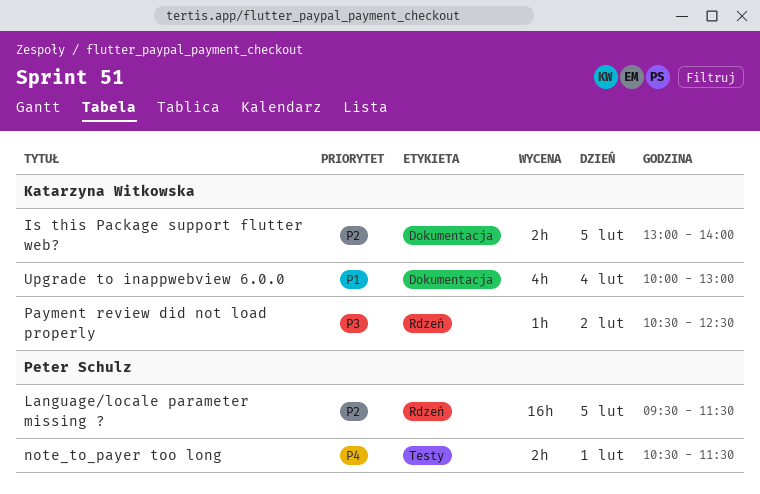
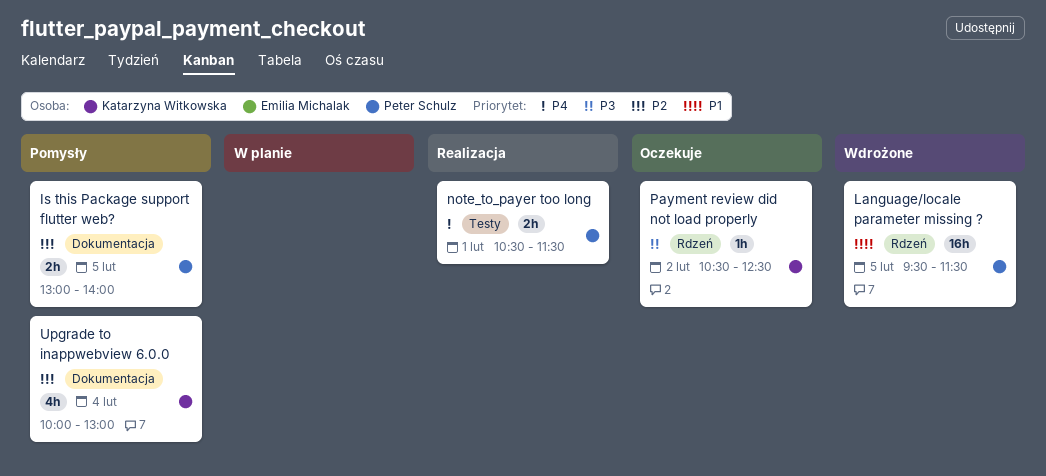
Is this Package support flutter web?, owner: Katarzyna Witkowska -> Peter Schulz
Language/locale parameter missing ?, priority: P2 -> P1
Upgrade to inappwebview 6.0.0, priority: P1 -> P2

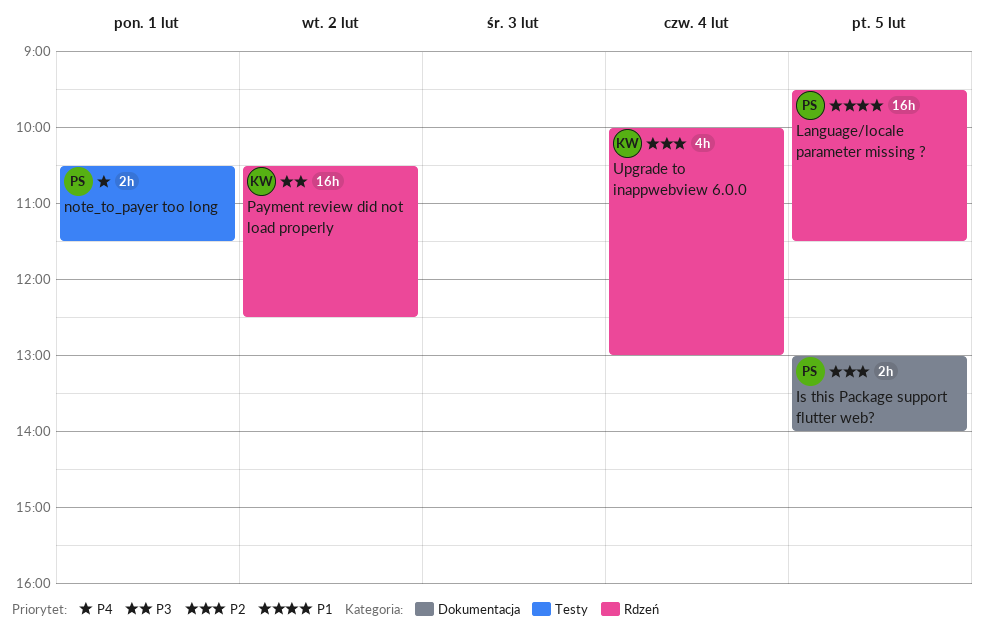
Payment review did not load properly, estimate: 1h -> 16h
Upgrade to inappwebview 6.0.0, label: Dokumentacja -> Rdzeń

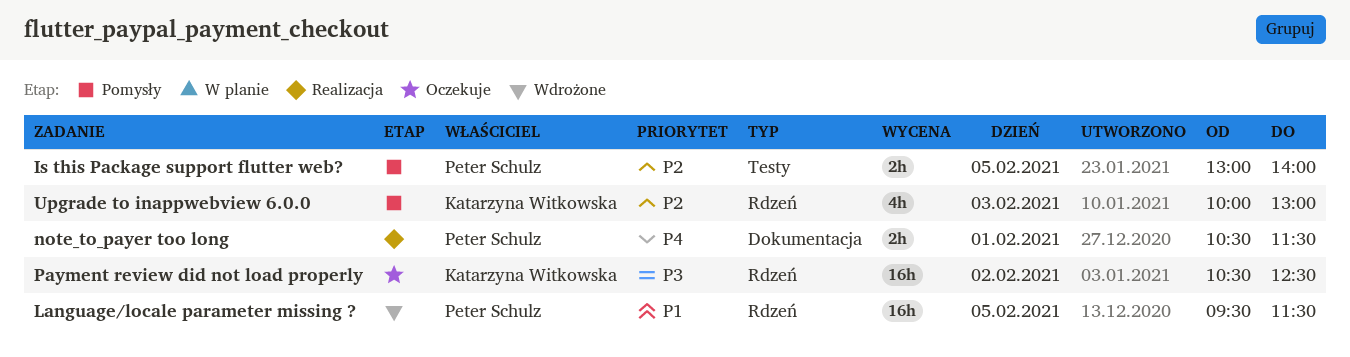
Is this Package support flutter web?, label: Dokumentacja -> Testy
note_to_payer too long, label: Testy -> Dokumentacja
Upgrade to inappwebview 6.0.0, day: Feb 4 -> Feb 3

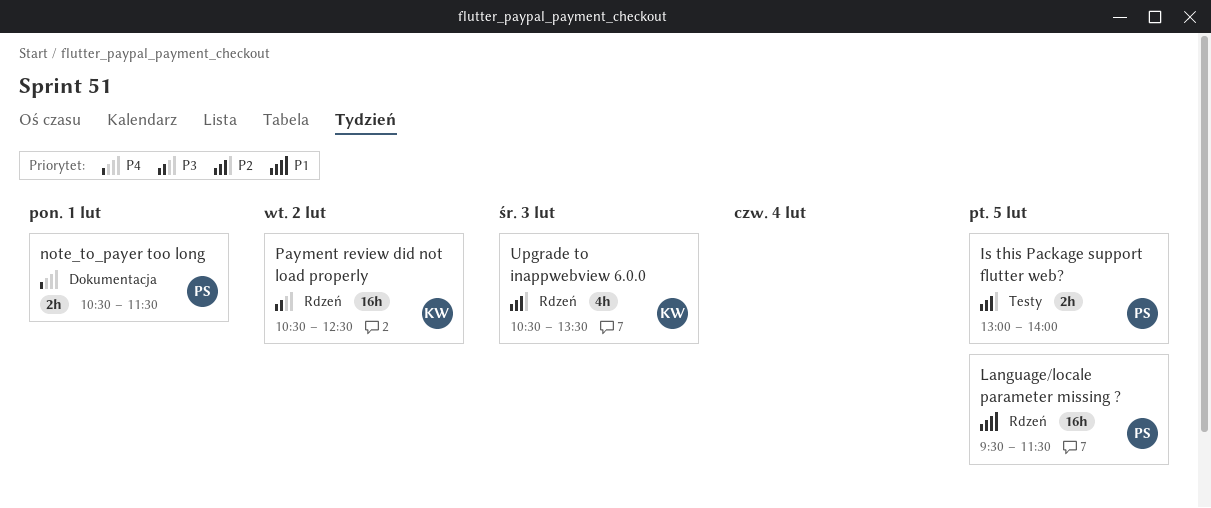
Upgrade to inappwebview 6.0.0, begins: 10:00 -> 10:30
Upgrade to inappwebview 6.0.0, ends: 13:00 -> 13:30

